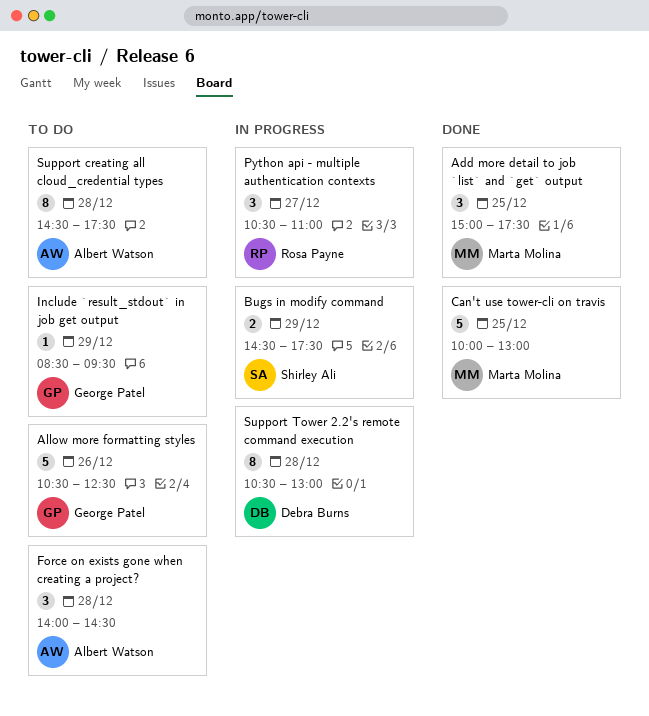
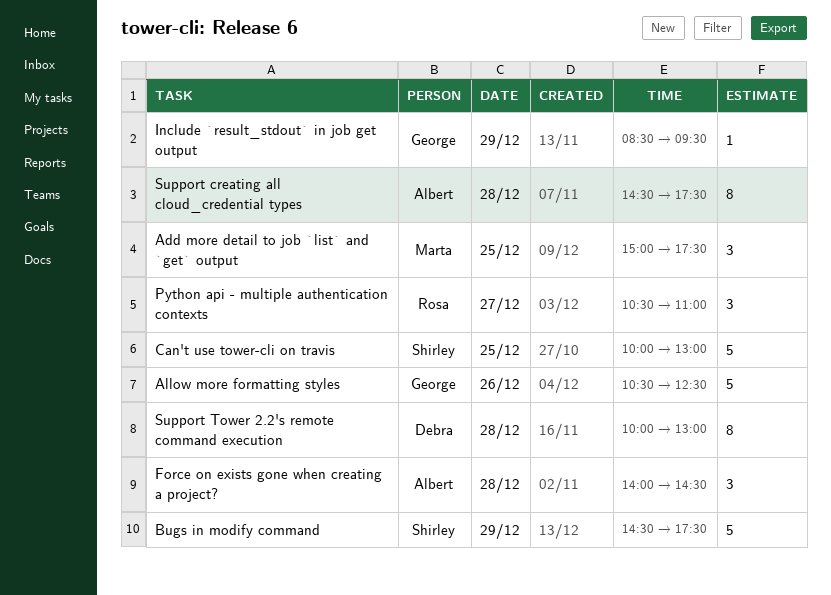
Bugs in modify command, estimate: 2 -> 5
Can't use tower-cli on travis, owner: Marta Molina -> Shirley Ali
Support Tower 2.2's remote command execution, begins: 10:30 -> 10:00

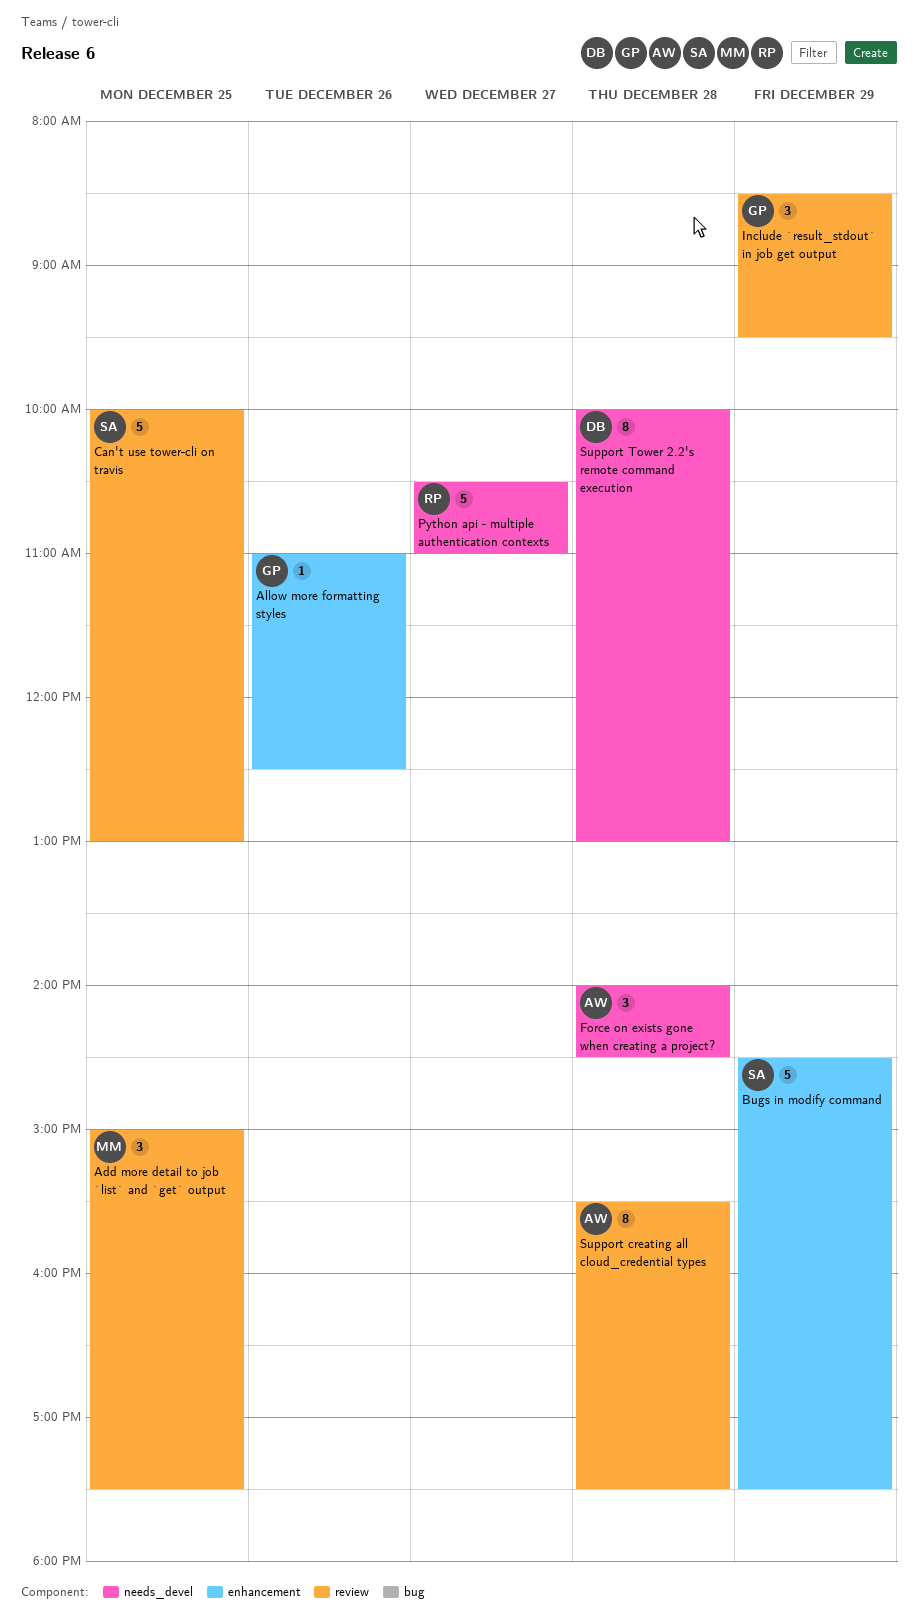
Allow more formatting styles, estimate: 5 -> 1
Allow more formatting styles, begins: 10:30 -> 11:00
Include `result_stdout` in job get output, estimate: 1 -> 3
Python api - multiple authentication contexts, estimate: 3 -> 5
Support creating all cloud_credential types, begins: 14:30 -> 15:30

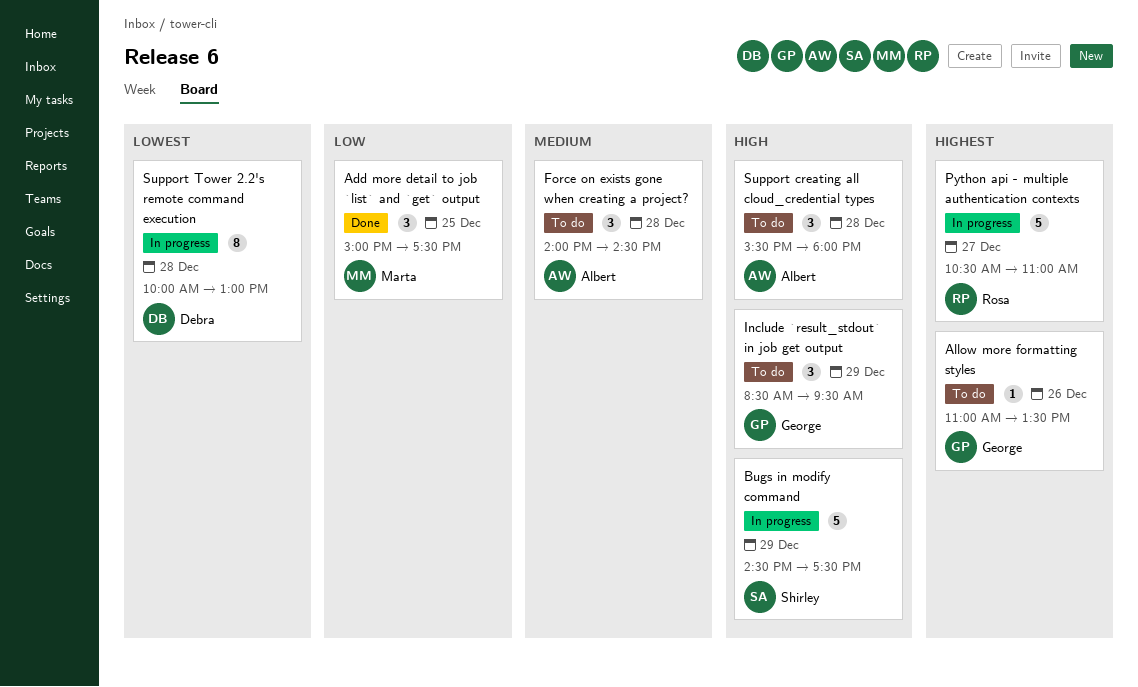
Allow more formatting styles, ends: 12:30 -> 13:30
Can't use tower-cli on travis: present -> none
Support creating all cloud_credential types, estimate: 8 -> 3
Support creating all cloud_credential types, ends: 17:30 -> 18:00

